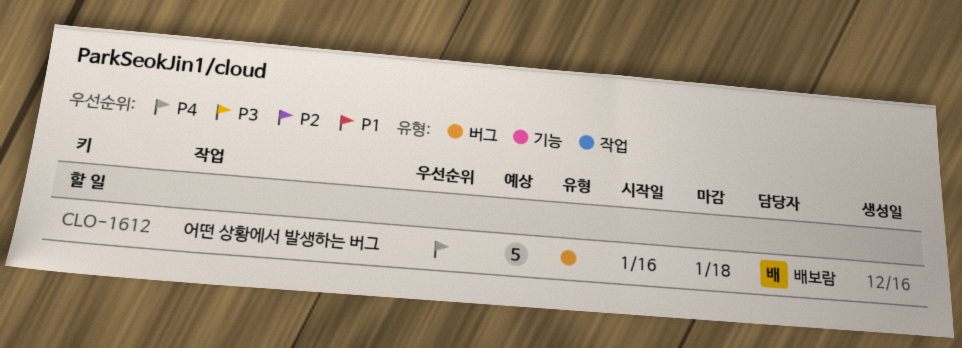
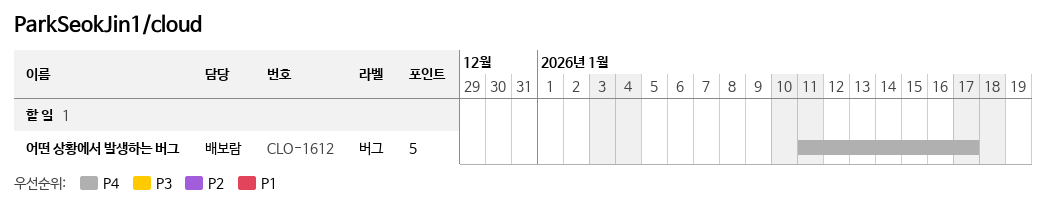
CLO-1612, start: Jan 16 -> Jan 11
CLO-1612, due: Jan 18 -> Jan 17

